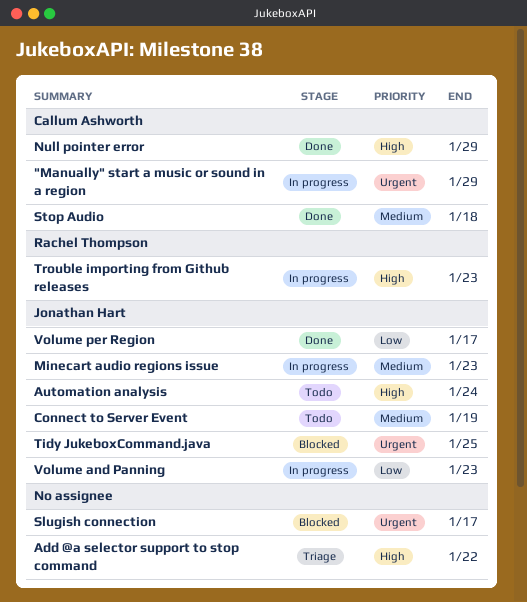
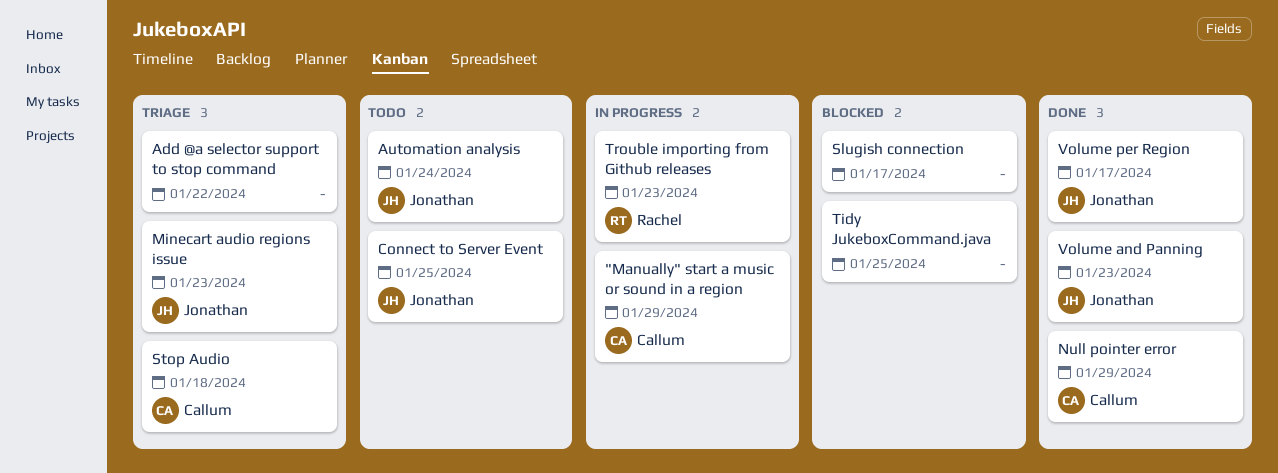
Connect to Server Event, due: Jan 19 -> Jan 25
Minecart audio regions issue, status: In progress -> Triage
Stop Audio, status: Done -> Triage
Tidy JukeboxCommand.java, owner: Jonathan Hart -> none
Volume and Panning, status: In progress -> Done

